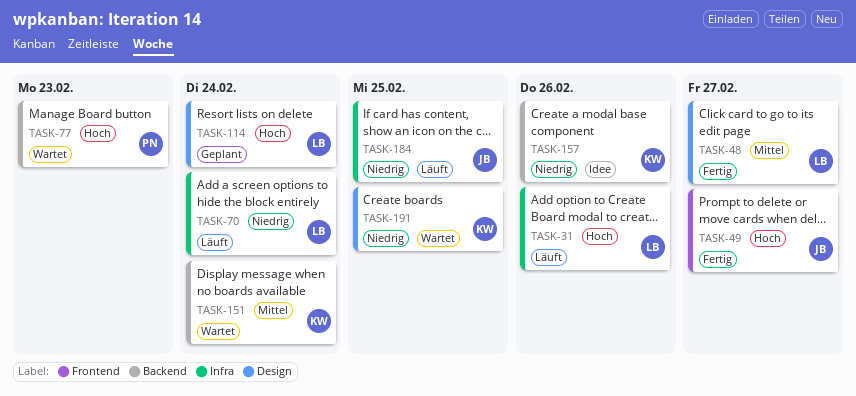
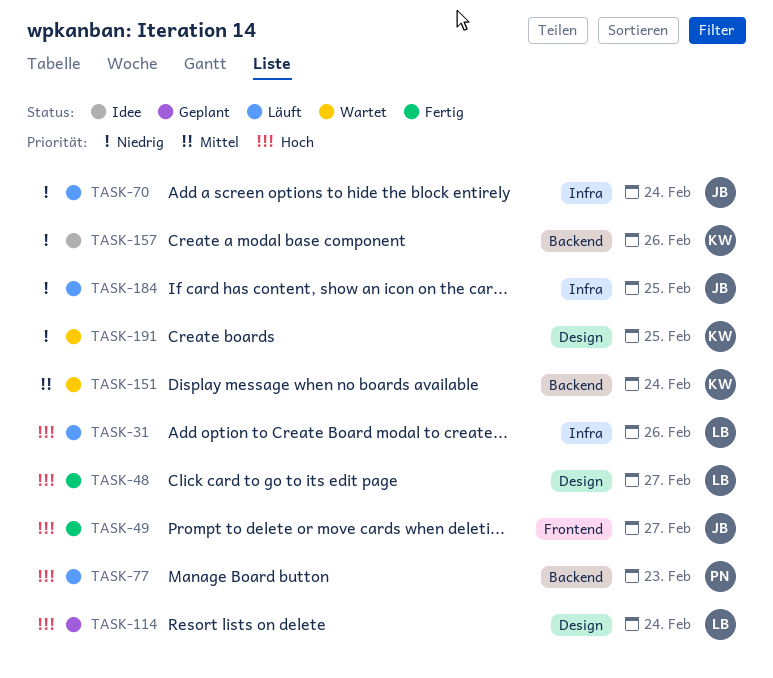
TASK-48, priority: Mittel -> Hoch
TASK-70, owner: LB -> JB
TASK-77, status: Wartet -> Läuft

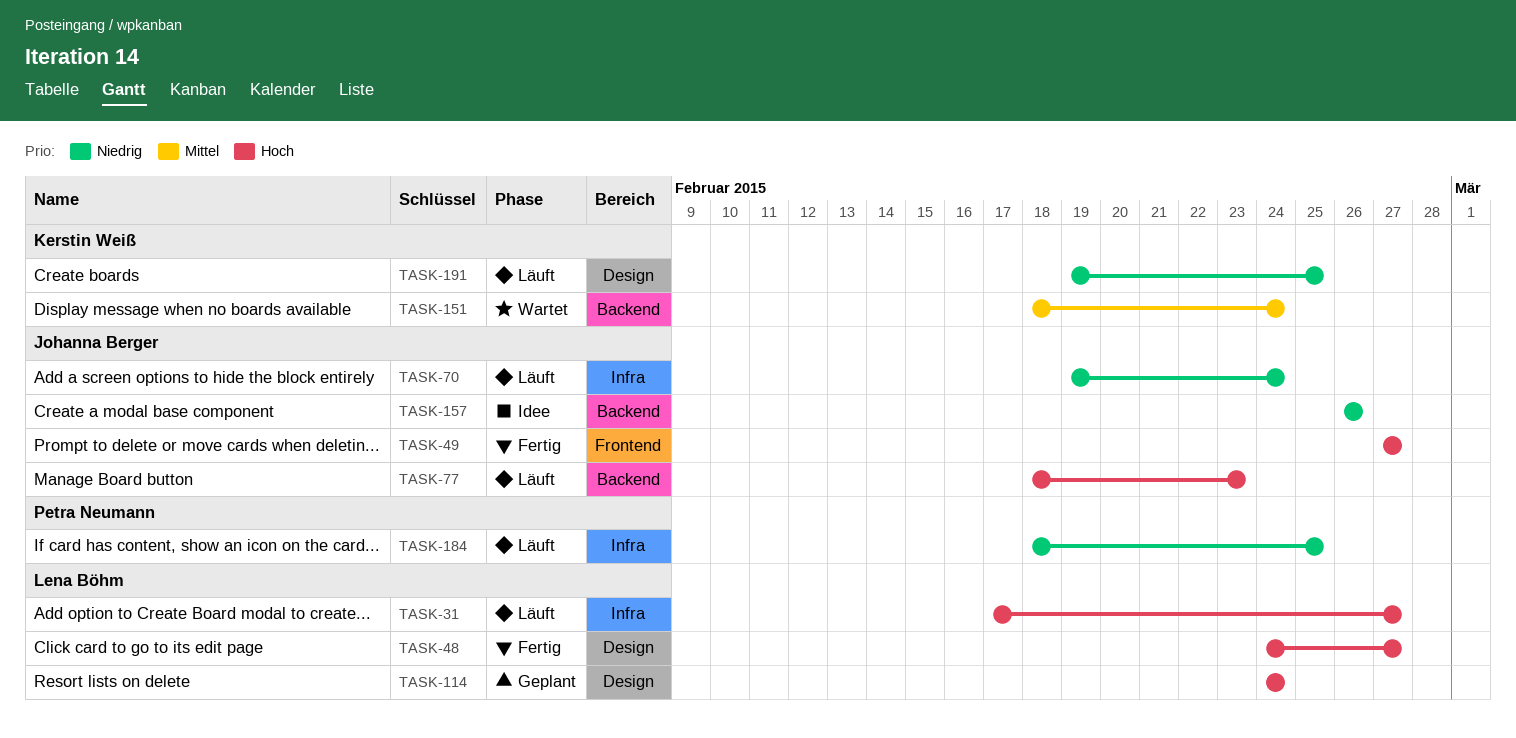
TASK-31, due: Feb 26 -> Feb 27
TASK-77, owner: Petra Neumann -> Johanna Berger
TASK-157, owner: Kerstin Weiß -> Johanna Berger
TASK-184, owner: Johanna Berger -> Petra Neumann
TASK-191, status: Wartet -> Läuft

